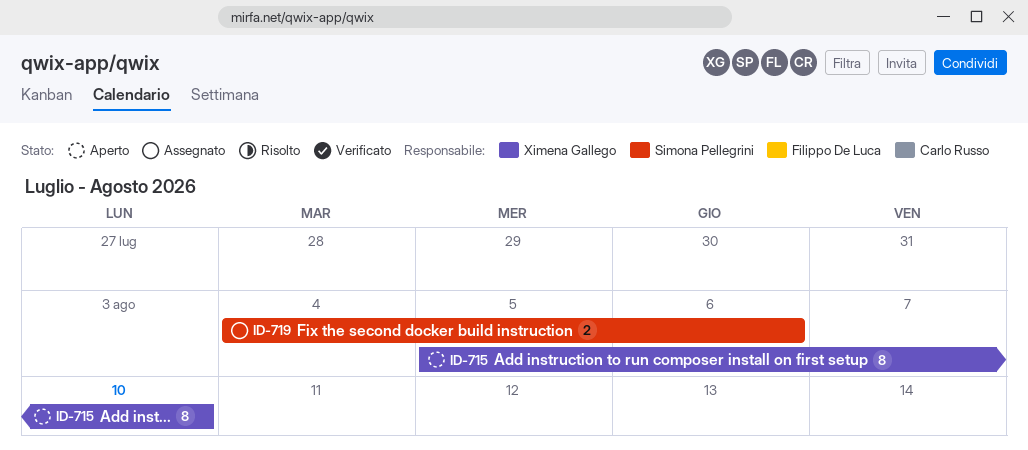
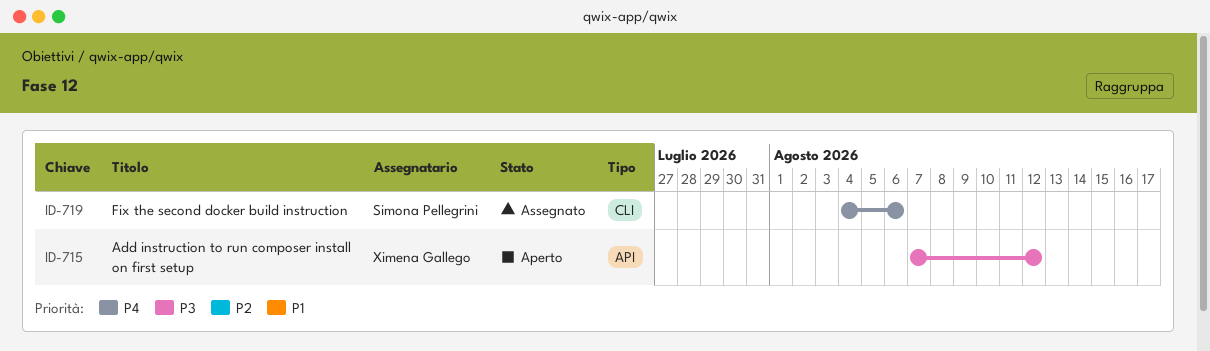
ID-715, start: Aug 5 -> Aug 7
ID-715, due: Aug 10 -> Aug 12

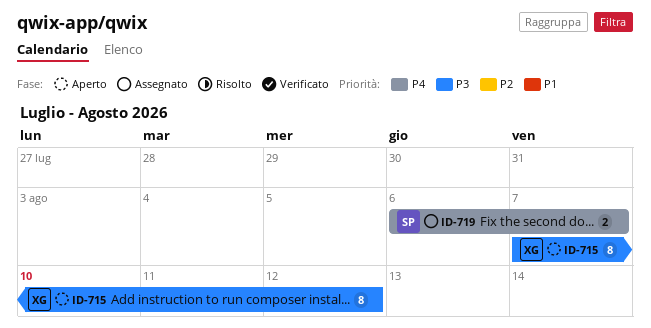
ID-719, start: Aug 4 -> Aug 6
ID-719, due: Aug 6 -> Aug 7

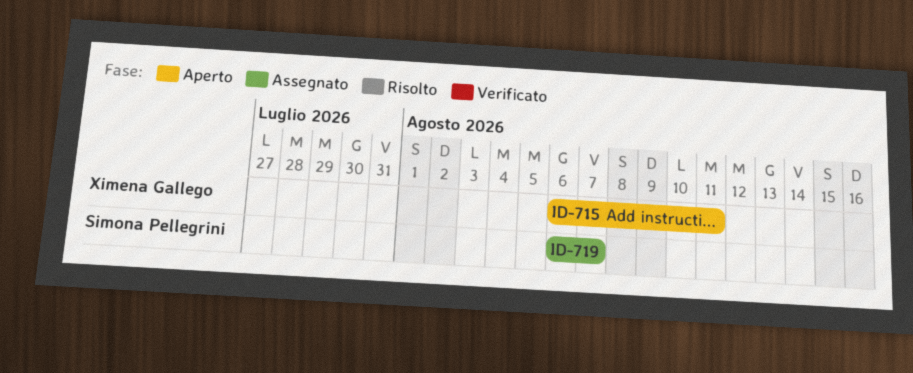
ID-715, start: Aug 7 -> Aug 6
ID-715, due: Aug 12 -> Aug 11

